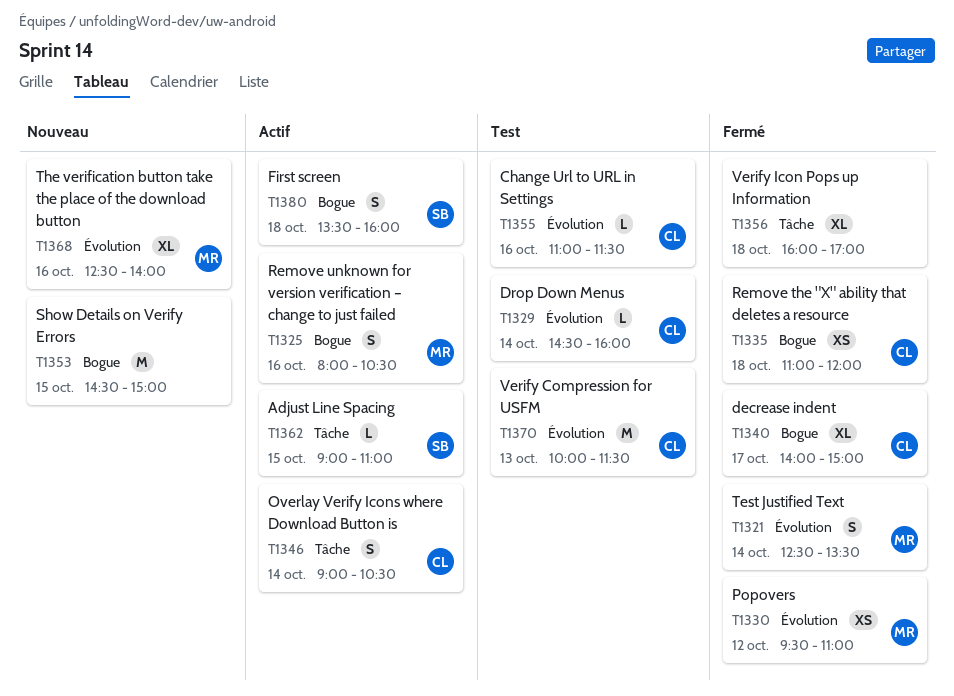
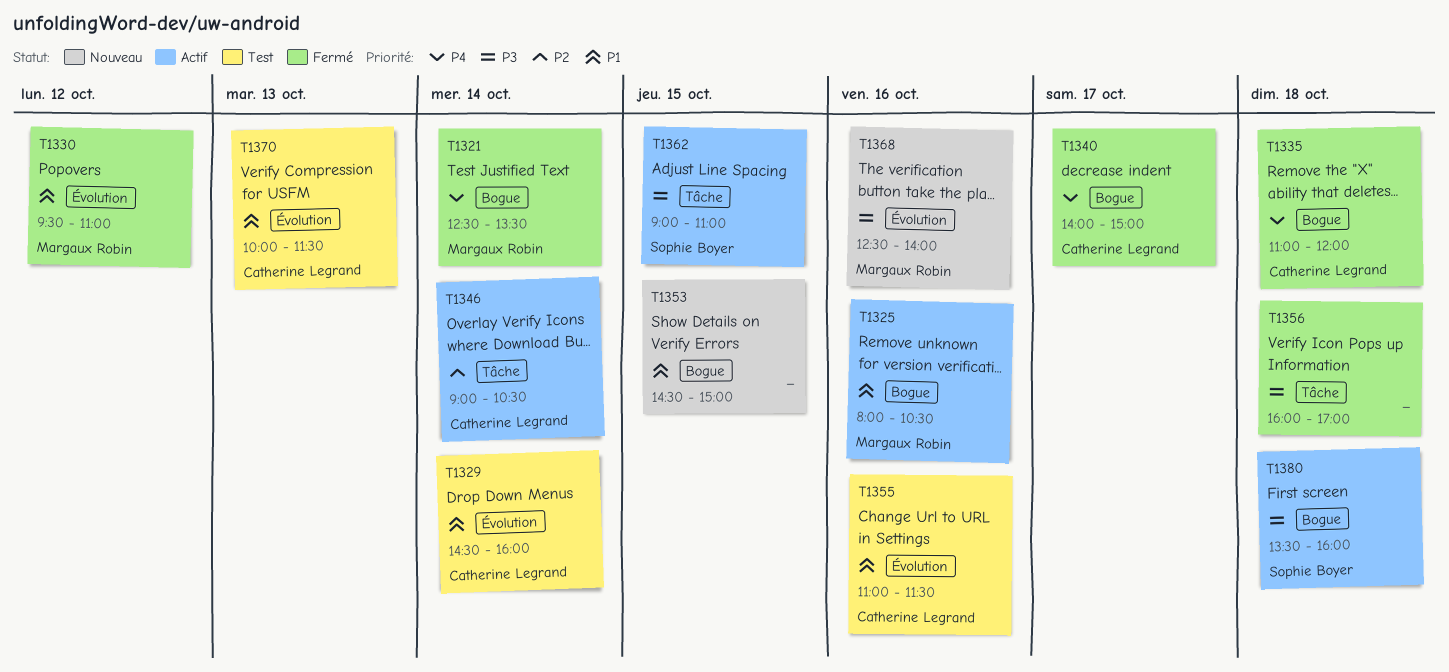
T1321, label: Évolution -> Bogue

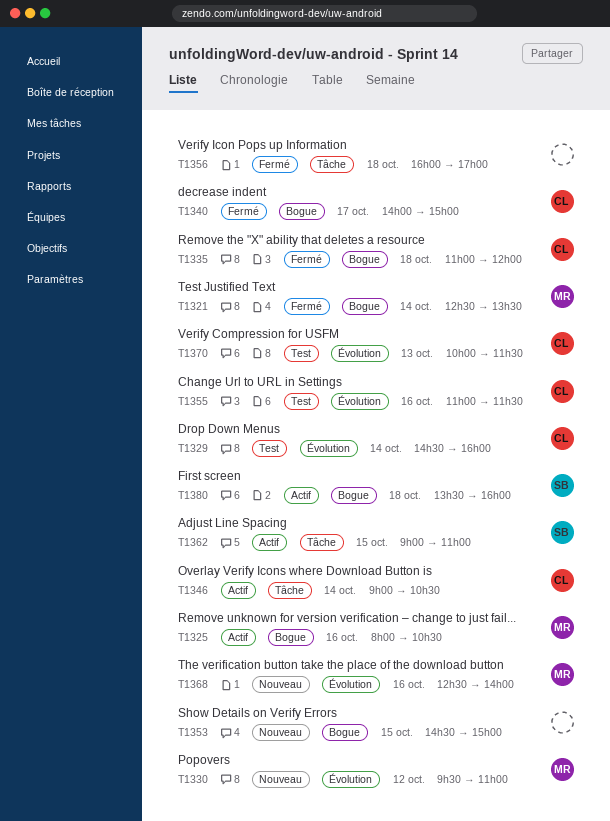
T1330, status: Fermé -> Nouveau

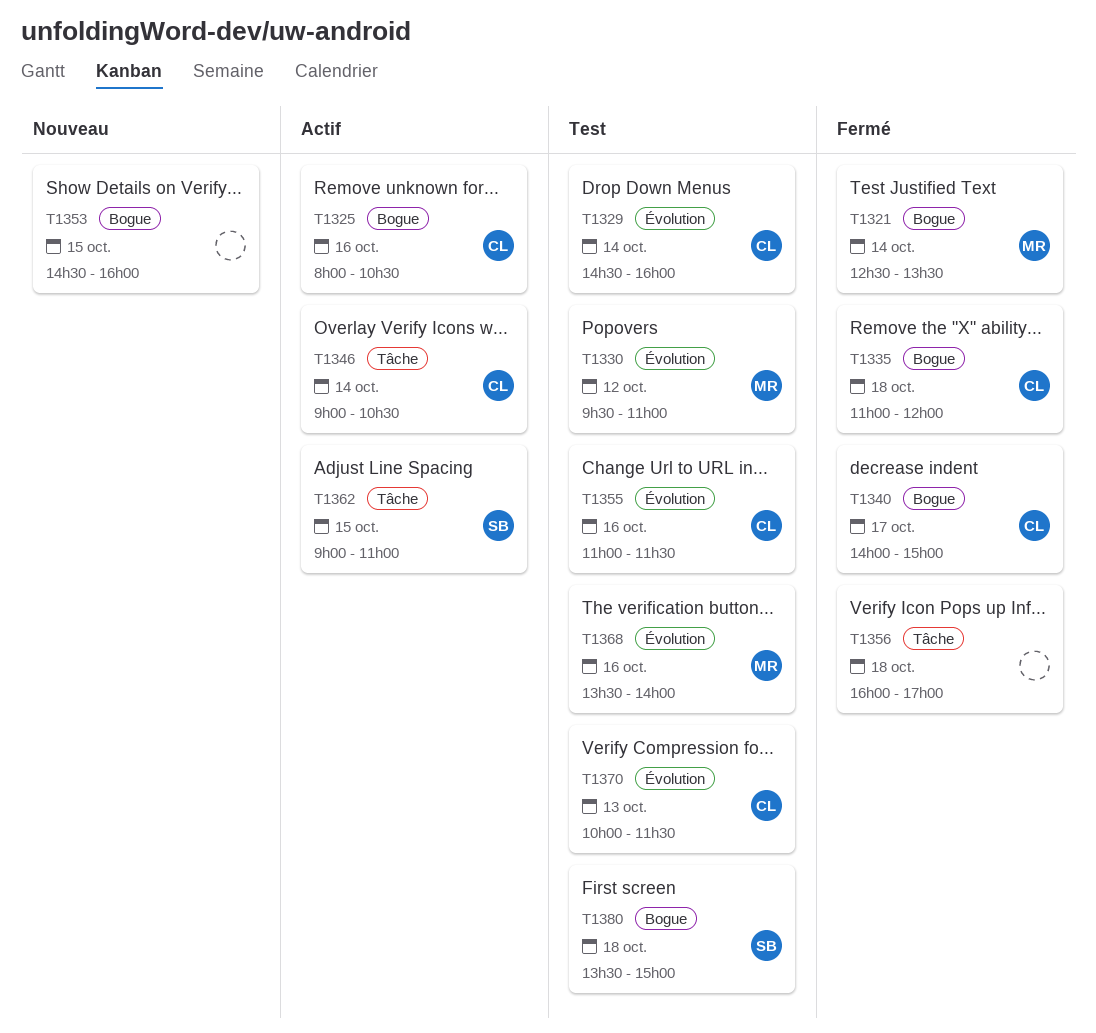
T1325, owner: MR -> CL
T1330, status: Nouveau -> Test
T1353, ends: 15:00 -> 16:00
T1368, status: Nouveau -> Test
T1368, begins: 12:30 -> 13:30
T1380, status: Actif -> Test
T1380, ends: 16:00 -> 15:00

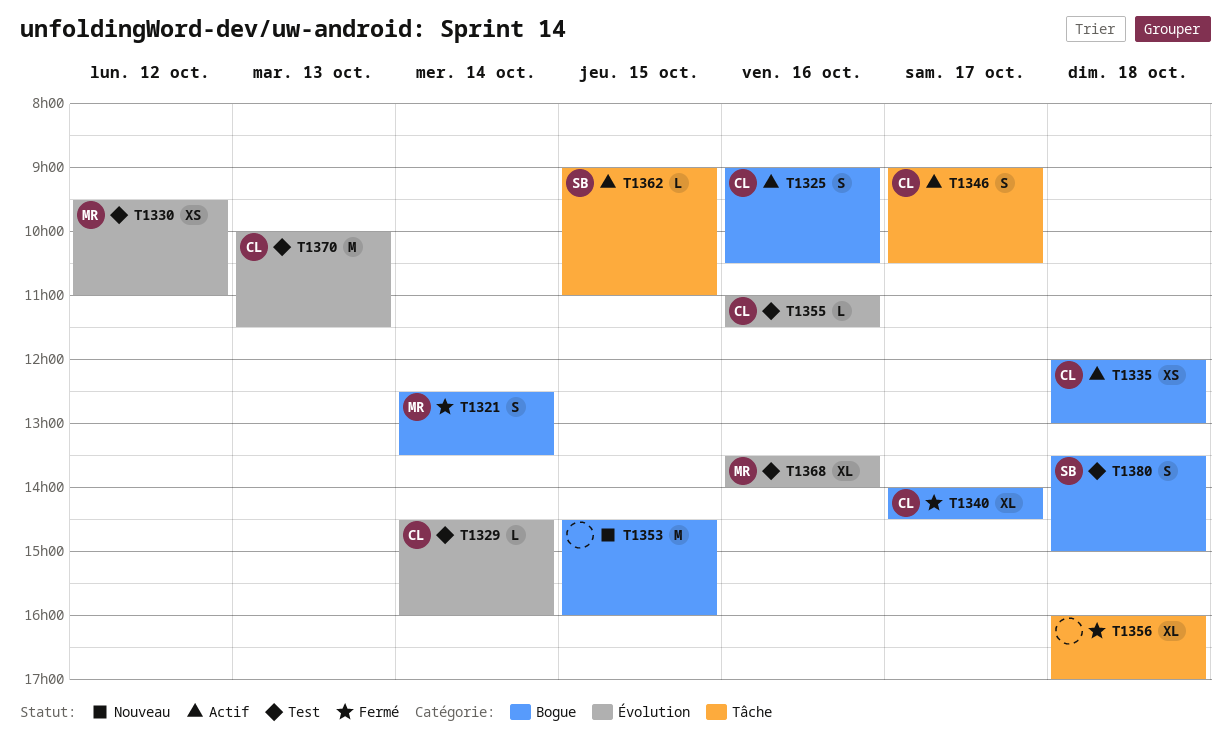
T1325, begins: 08:00 -> 09:00
T1335, status: Fermé -> Actif
T1335, begins: 11:00 -> 12:00
T1335, ends: 12:00 -> 13:00
T1340, ends: 15:00 -> 14:30
T1346, day: Oct 14 -> Oct 17

